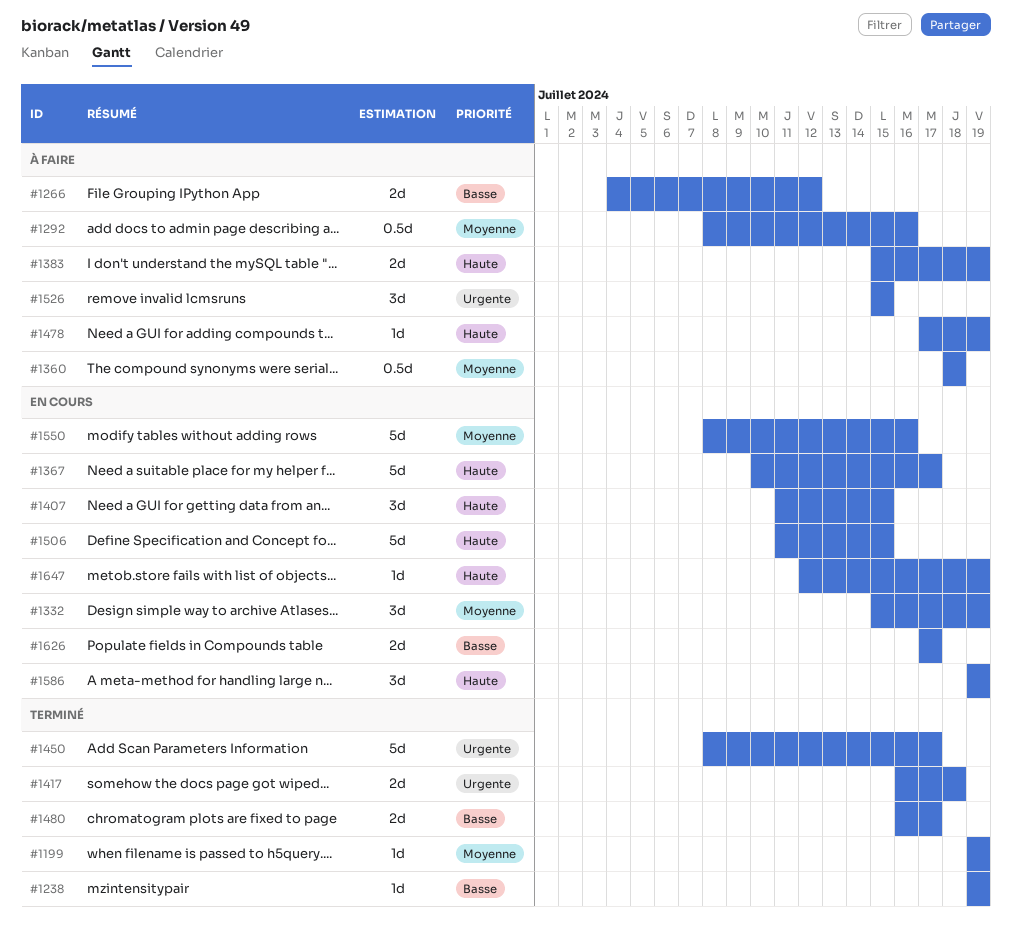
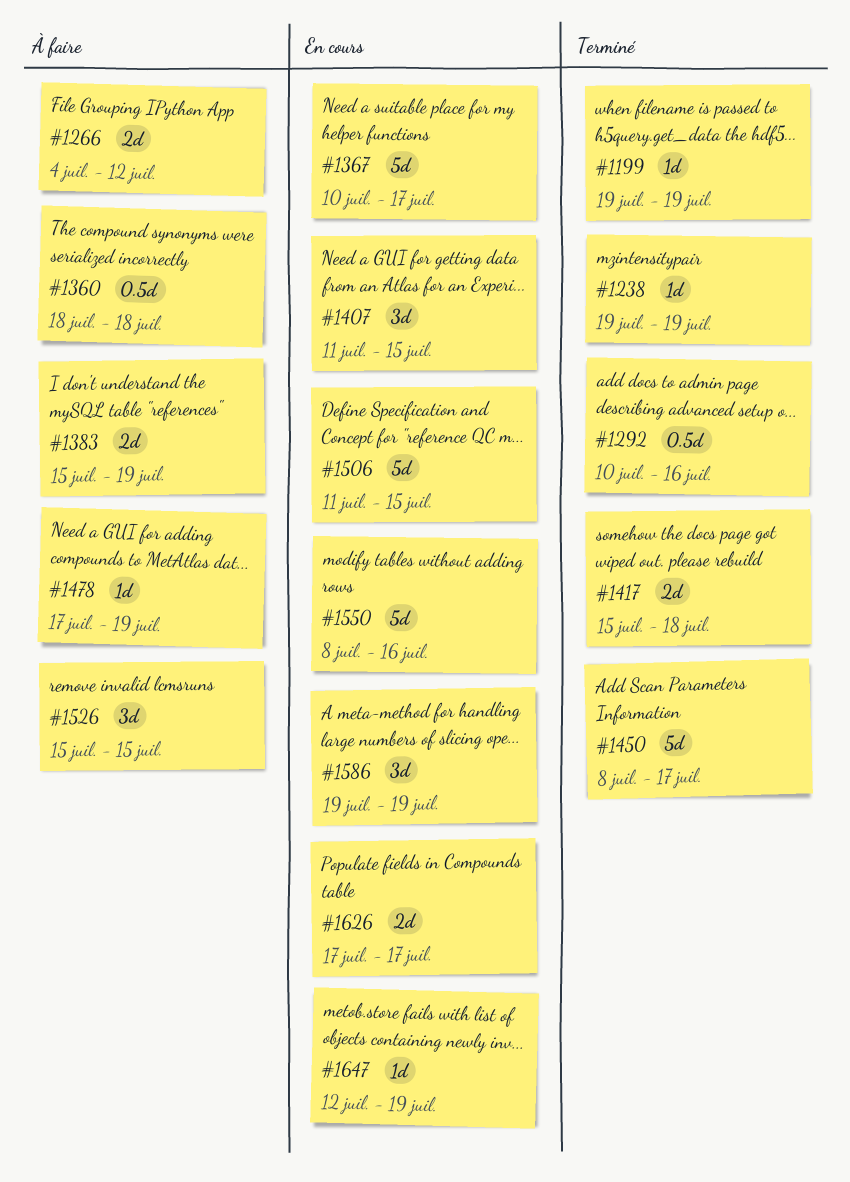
#1292, status: À faire -> Terminé
#1292, start: Jul 8 -> Jul 10
#1332: present -> none
#1417, start: Jul 16 -> Jul 15
#1480: present -> none

